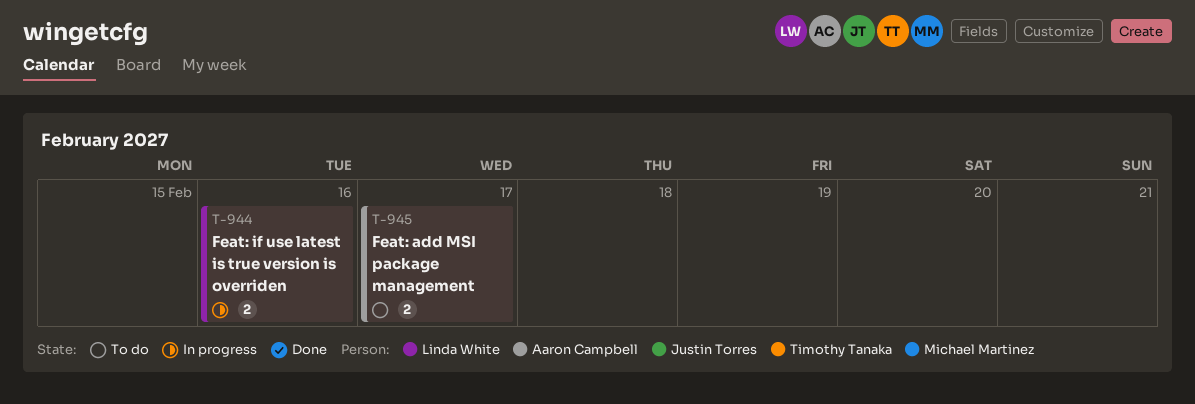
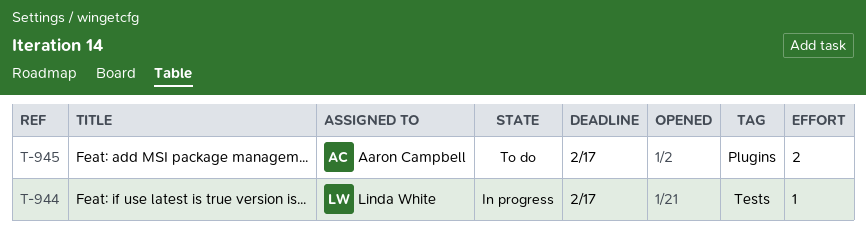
T-944, estimate: 2 -> 1
T-944, due: Feb 16 -> Feb 17

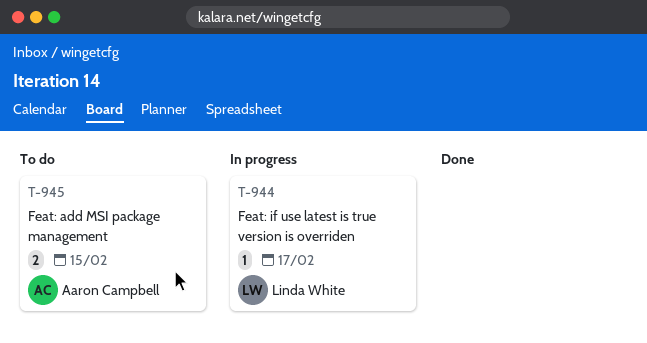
T-945, due: Feb 17 -> Feb 15

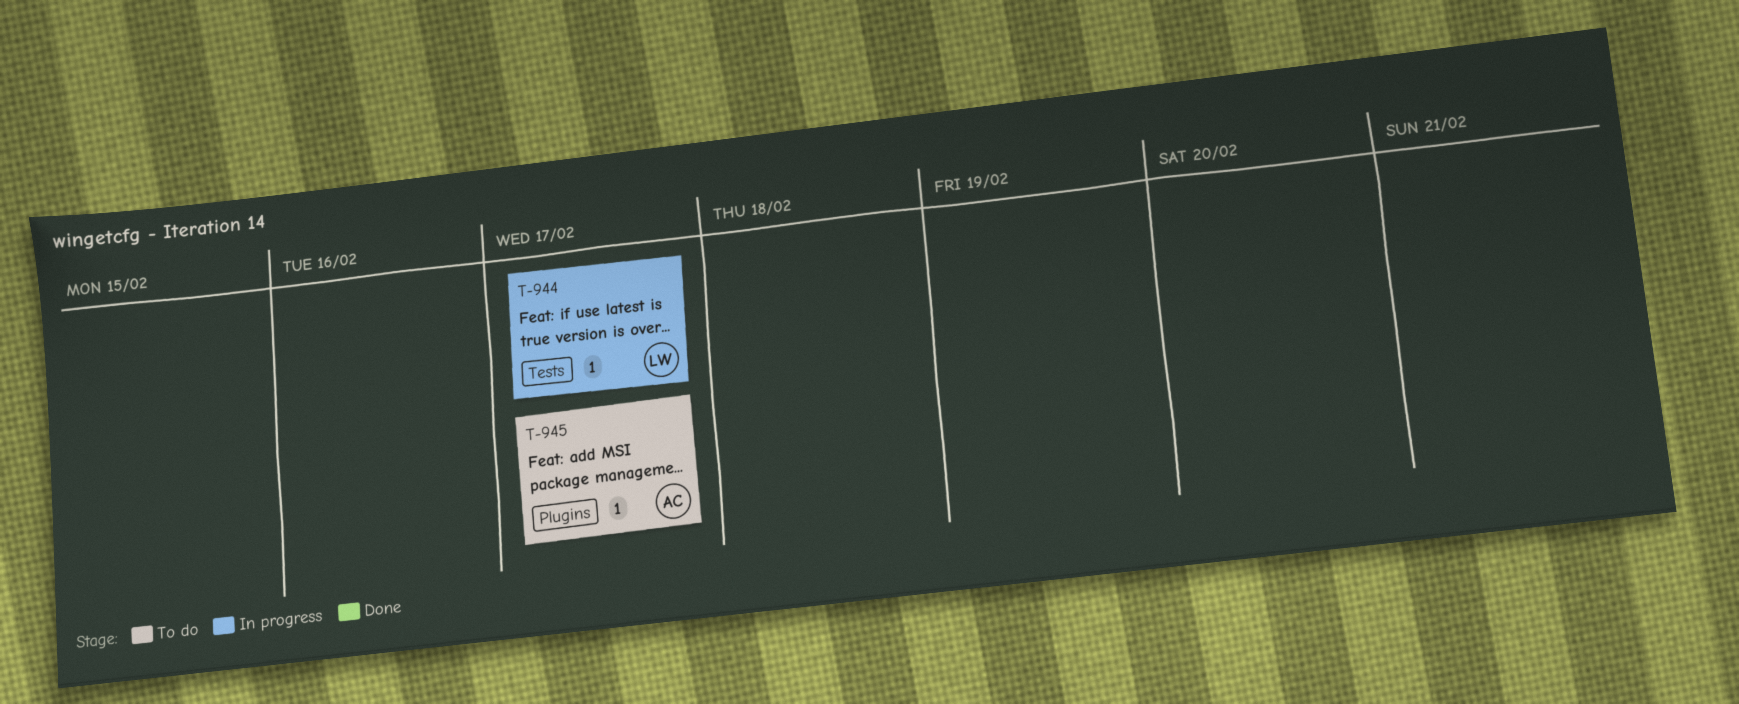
T-945, estimate: 2 -> 1
T-945, due: Feb 15 -> Feb 17

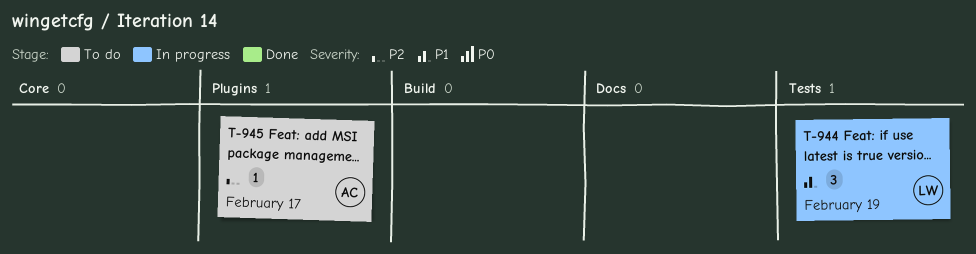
T-944, estimate: 1 -> 3
T-944, due: Feb 17 -> Feb 19

